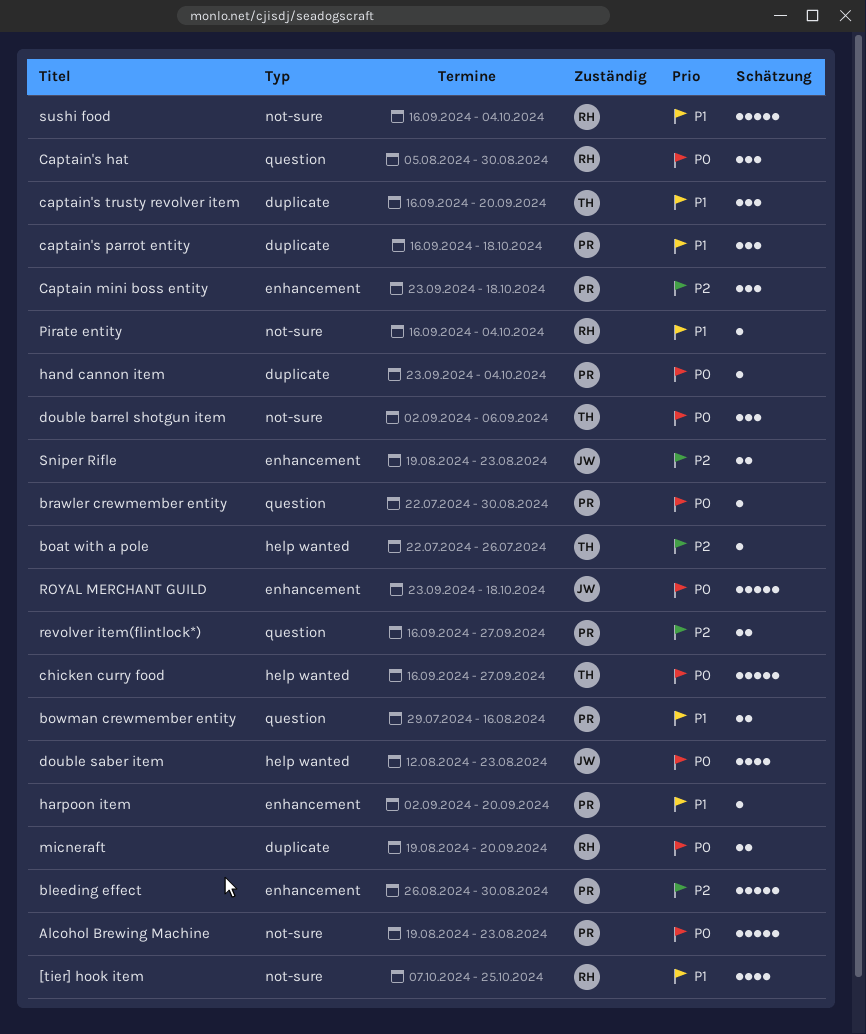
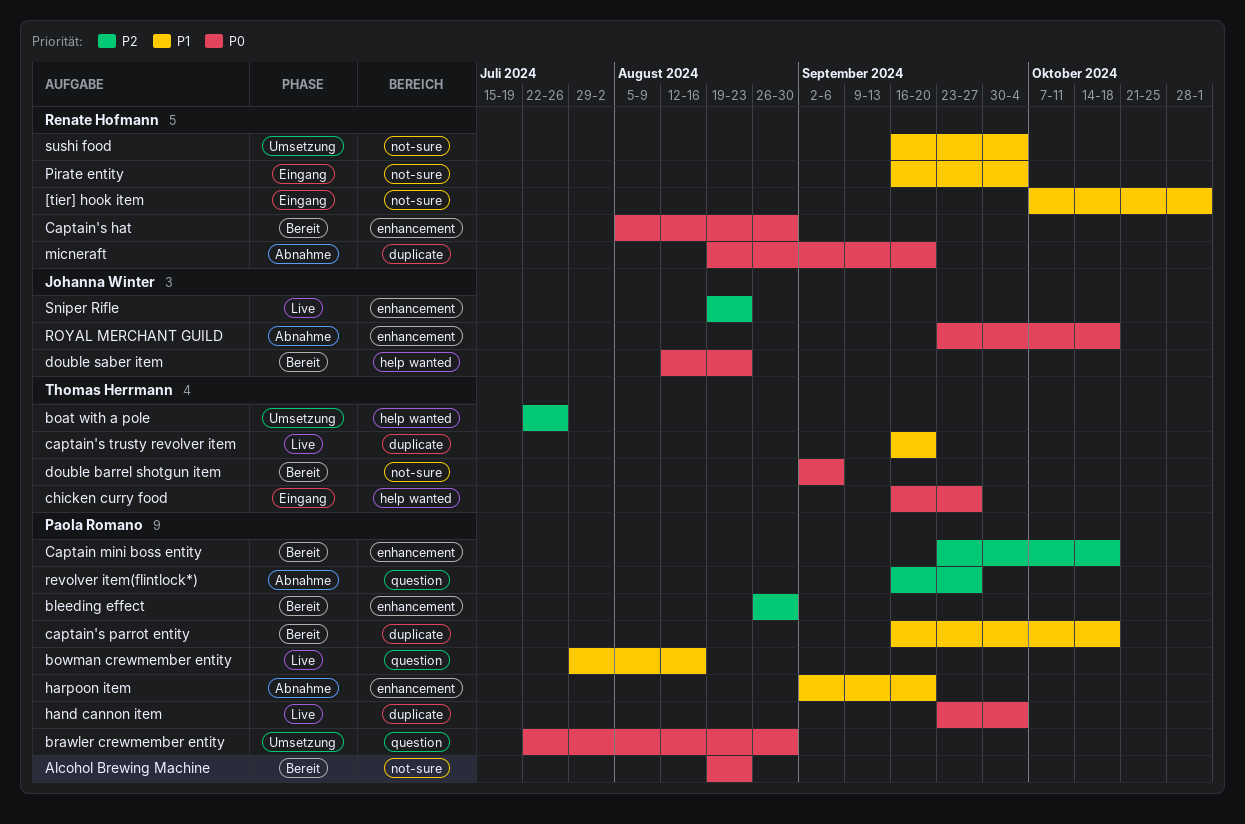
[tier] hook item, due: Oct 25 -> Nov 1
Captain's hat, label: question -> enhancement

